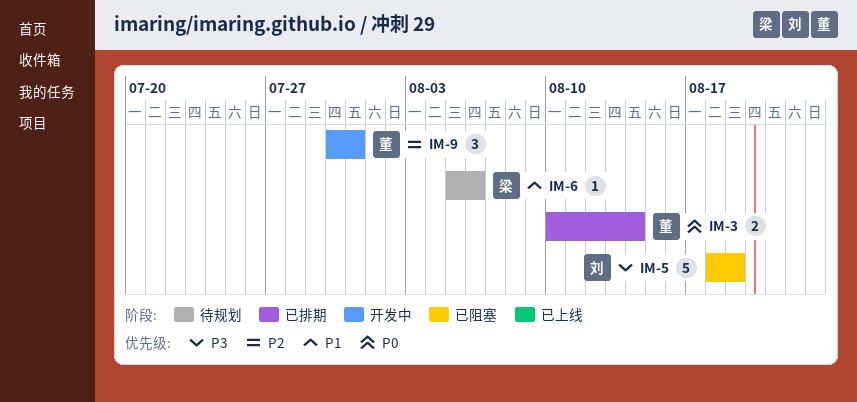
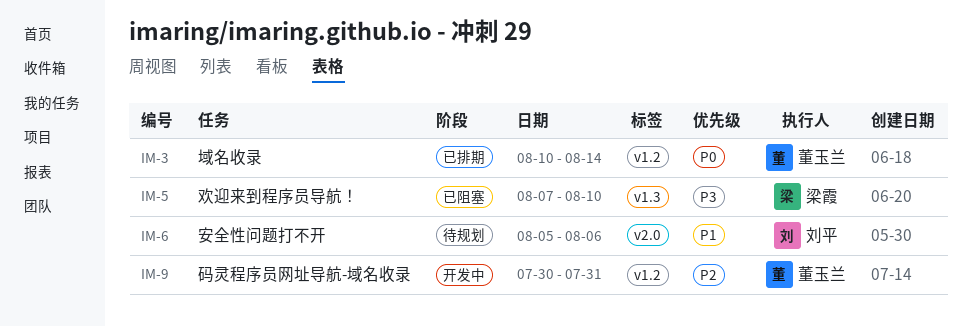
IM-5, owner: 刘平 -> 梁霞
IM-5, start: Aug 18 -> Aug 7
IM-5, due: Aug 19 -> Aug 10
IM-6, owner: 梁霞 -> 刘平

